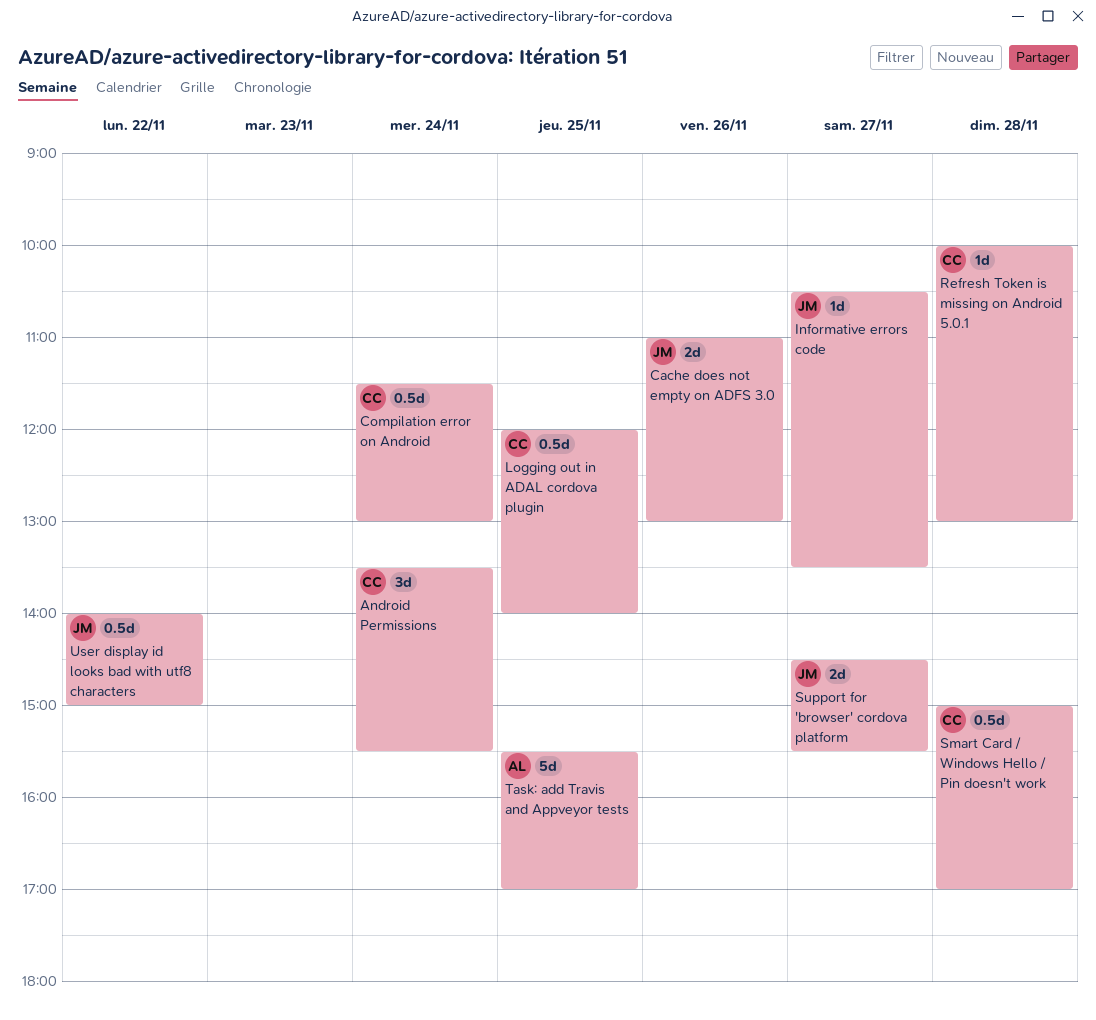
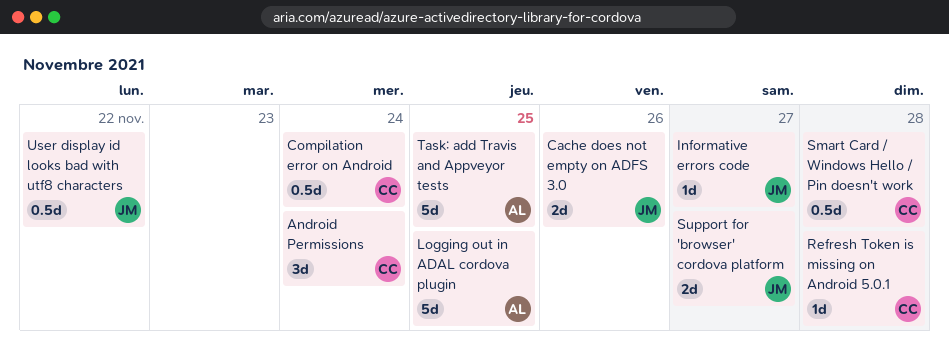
Logging out in ADAL cordova plugin, owner: CC -> AL
Logging out in ADAL cordova plugin, estimate: 0.5d -> 5d

